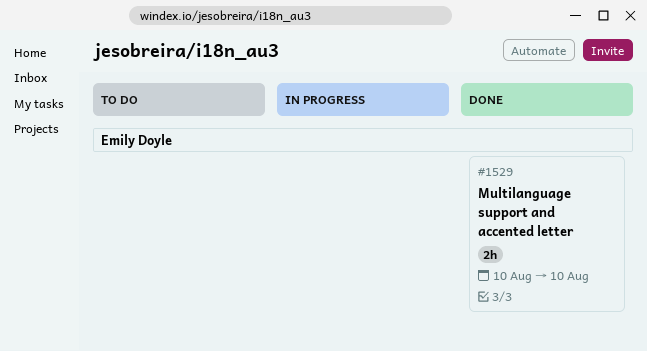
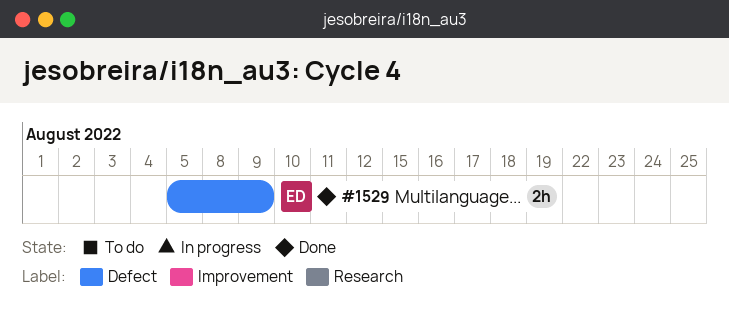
#1529, start: Aug 10 -> Aug 5
#1529, due: Aug 10 -> Aug 9

